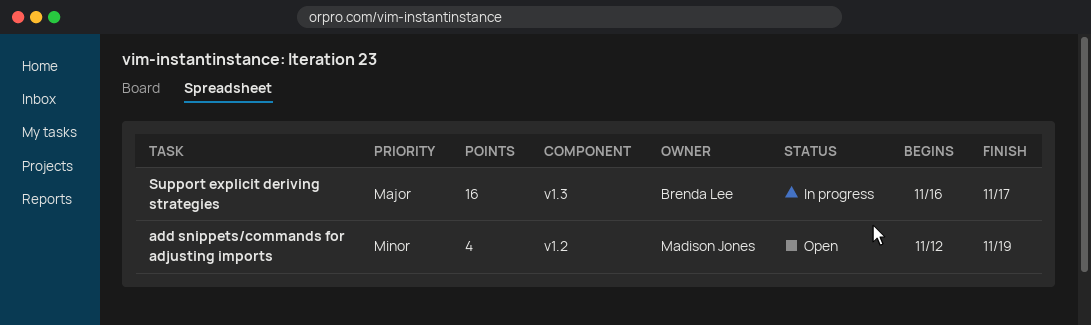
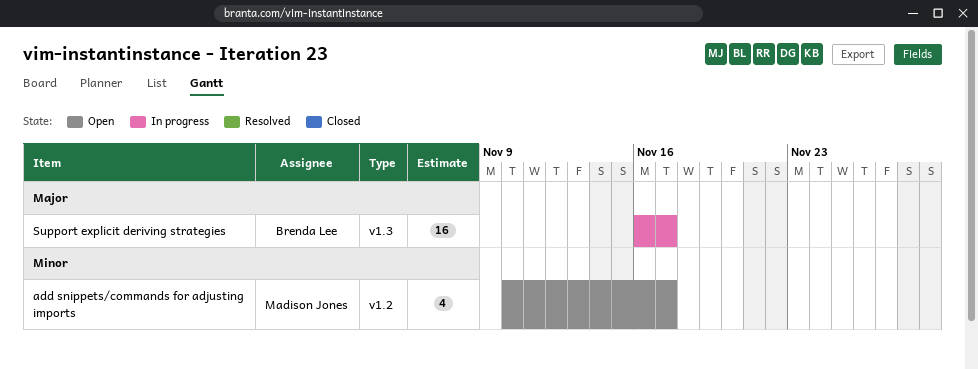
add snippets/commands for adjusting imports, start: Nov 12 -> Nov 10
add snippets/commands for adjusting imports, due: Nov 19 -> Nov 17

